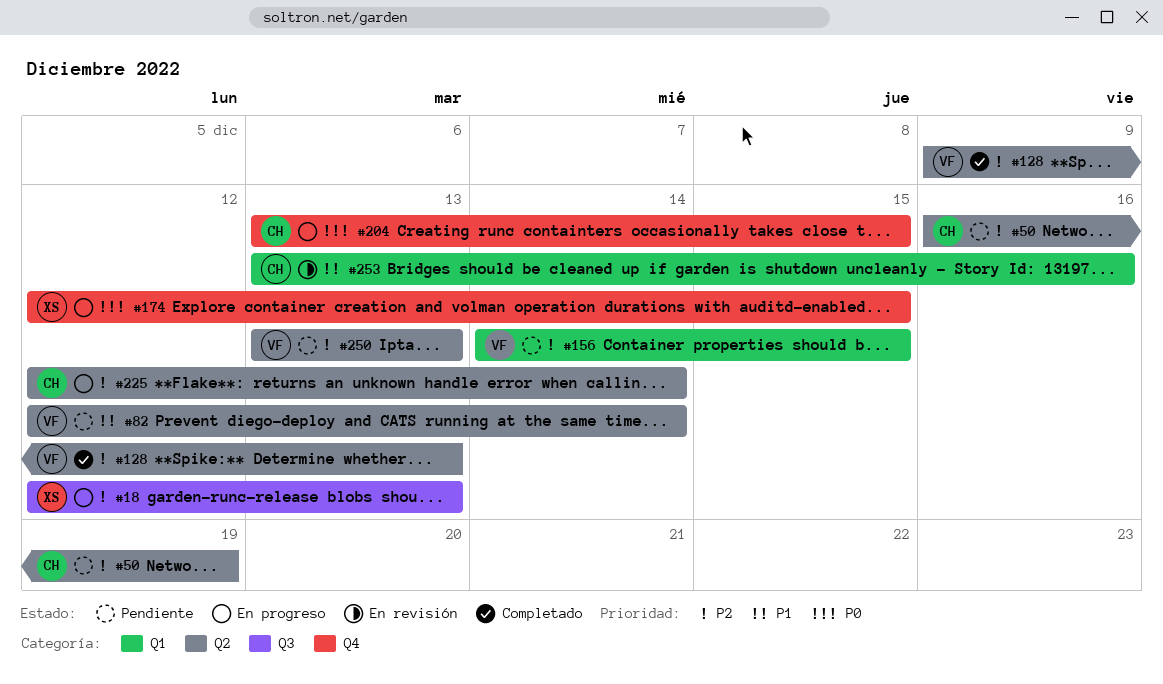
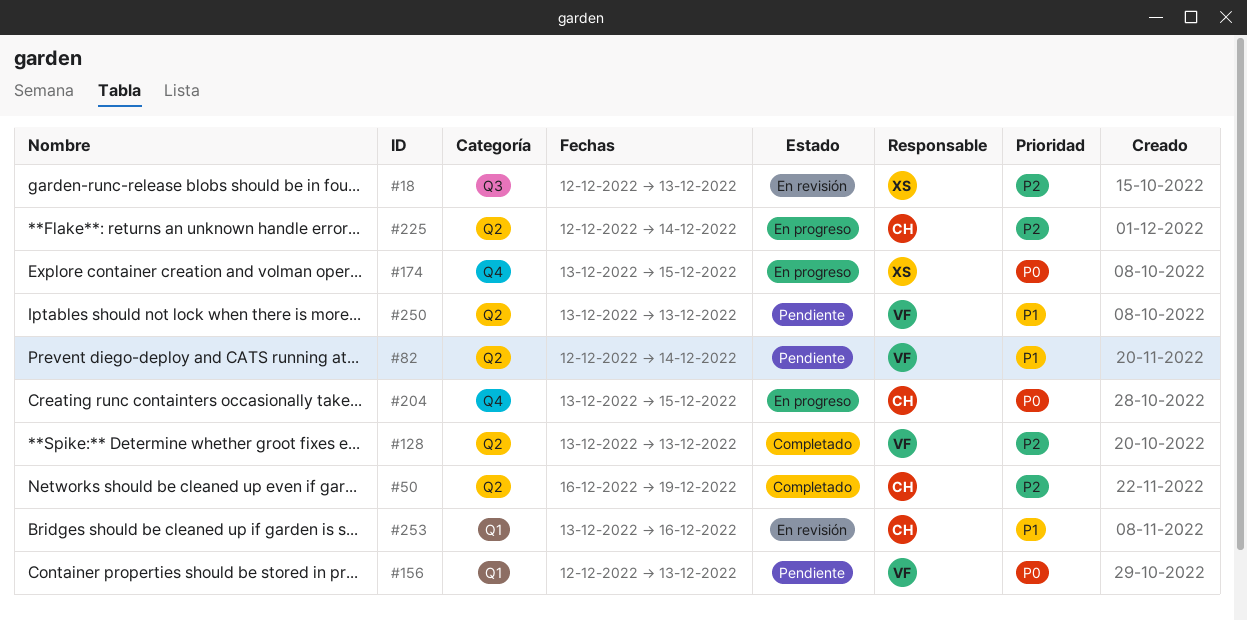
#18, status: En progreso -> En revisión
#50, status: Pendiente -> Completado
#128, start: Dec 9 -> Dec 13
#156, priority: P2 -> P0
#156, start: Dec 14 -> Dec 12
#156, due: Dec 15 -> Dec 13
#174, start: Dec 12 -> Dec 13
#250, priority: P2 -> P1

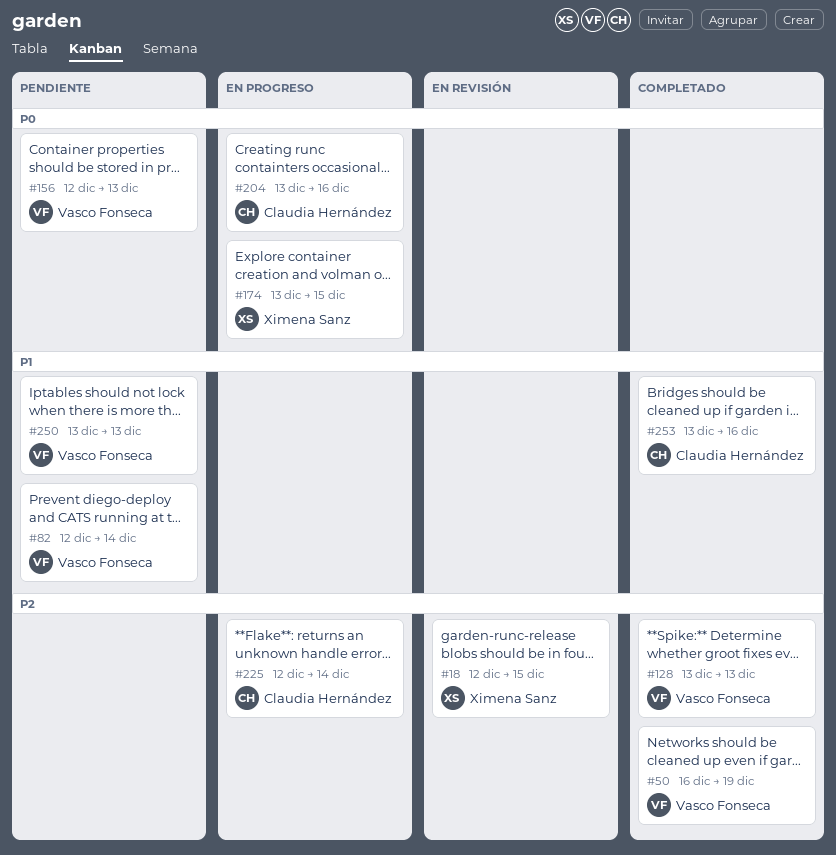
#18, due: Dec 13 -> Dec 15
#50, owner: Claudia Hernández -> Vasco Fonseca
#204, due: Dec 15 -> Dec 16
#253, status: En revisión -> Completado

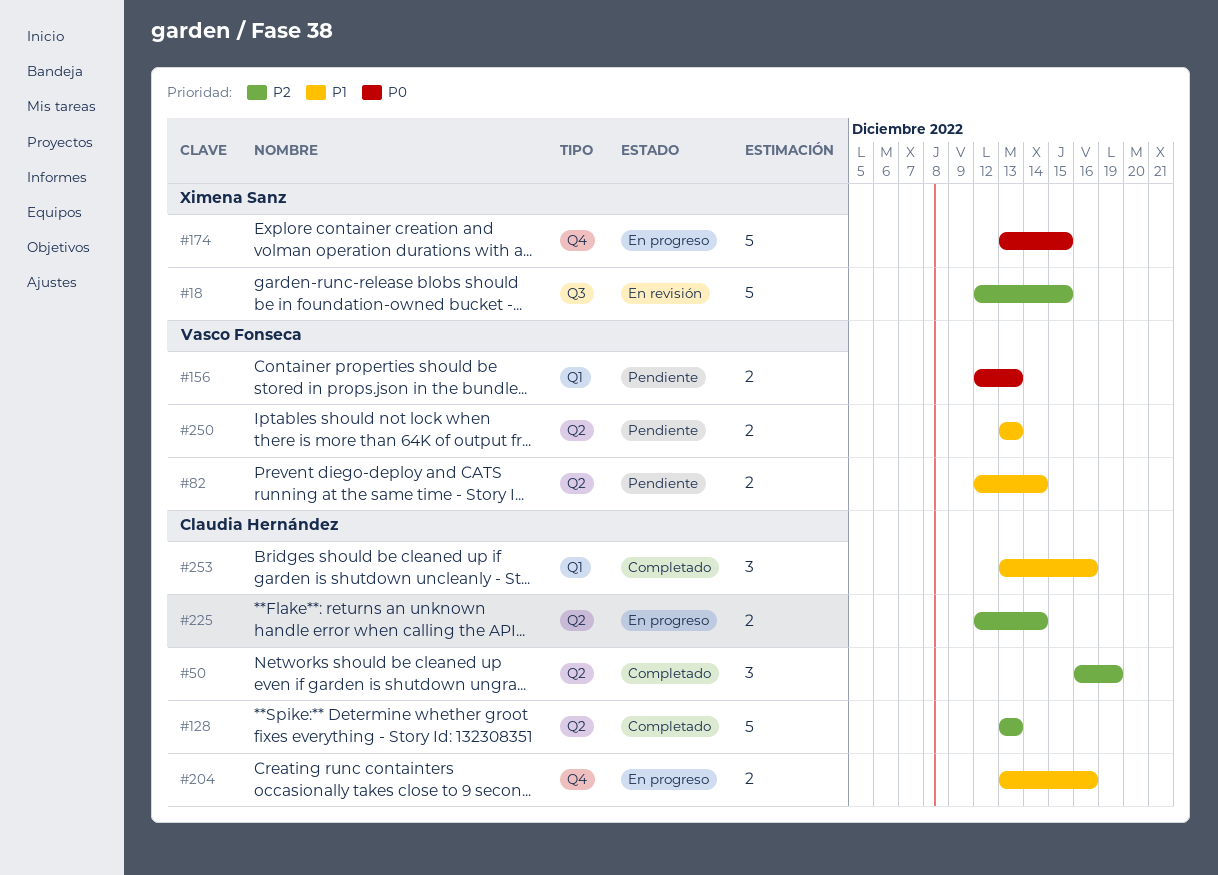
#50, owner: Vasco Fonseca -> Claudia Hernández
#128, owner: Vasco Fonseca -> Claudia Hernández
#204, priority: P0 -> P1

